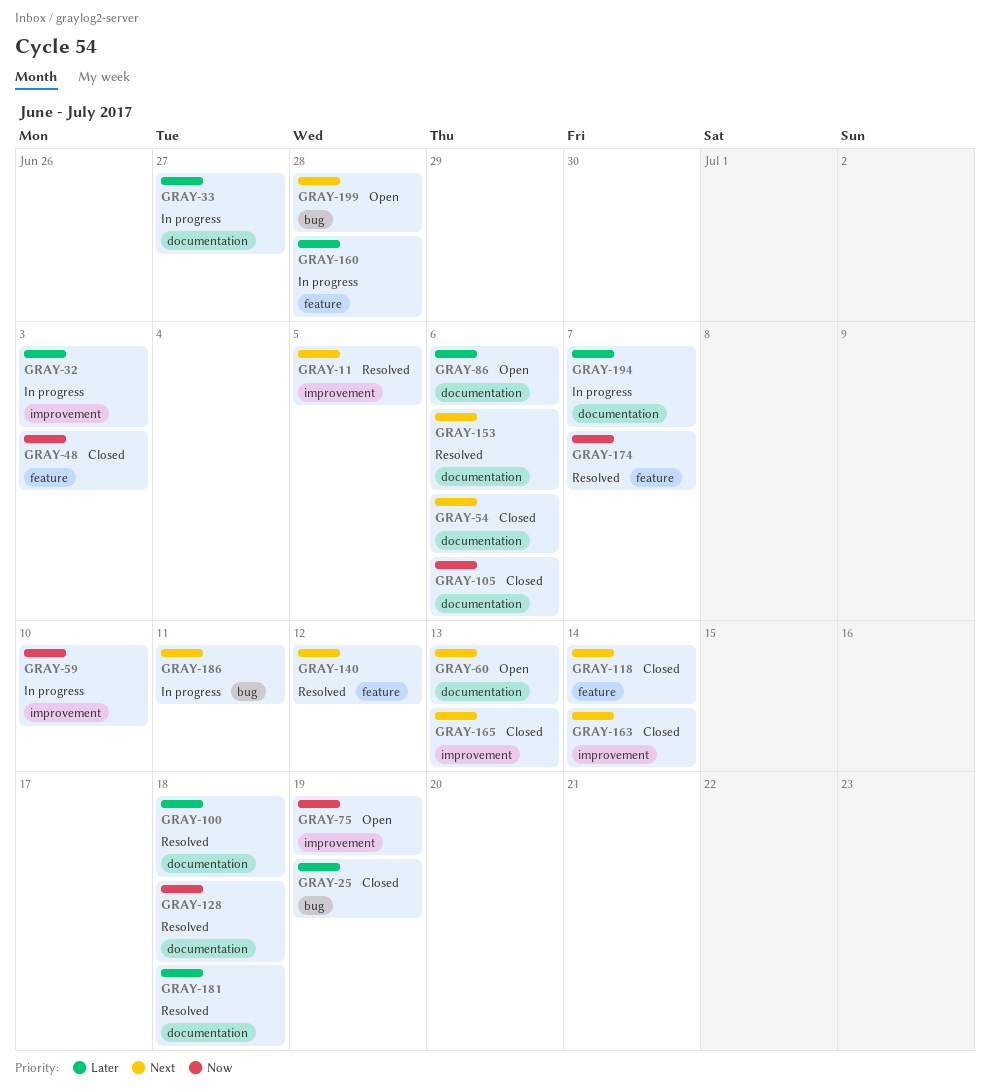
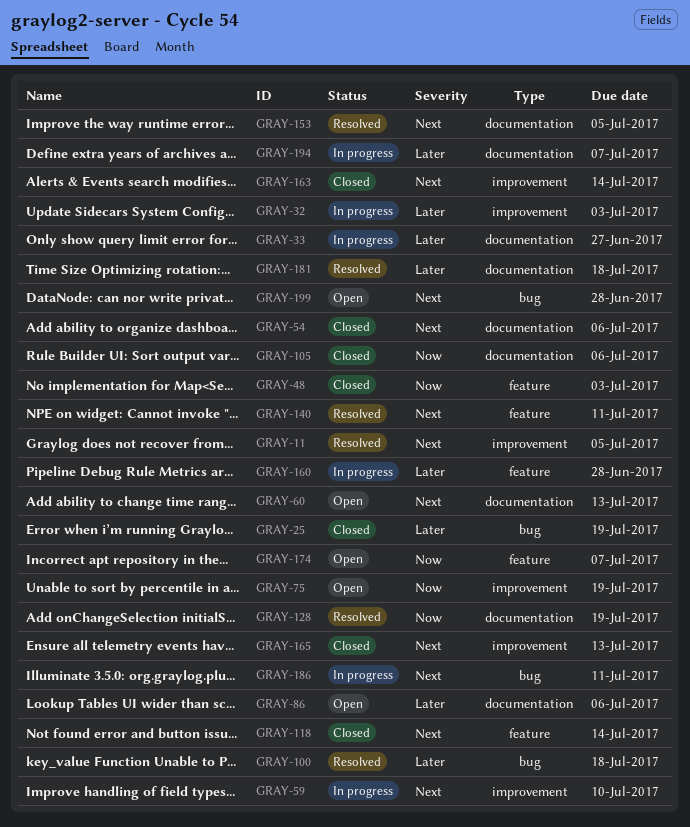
GRAY-59, priority: Now -> Next
GRAY-100, label: documentation -> bug
GRAY-128, due: Jul 18 -> Jul 19
GRAY-140, due: Jul 12 -> Jul 11
GRAY-153, due: Jul 6 -> Jul 5
GRAY-174, status: Resolved -> Open

